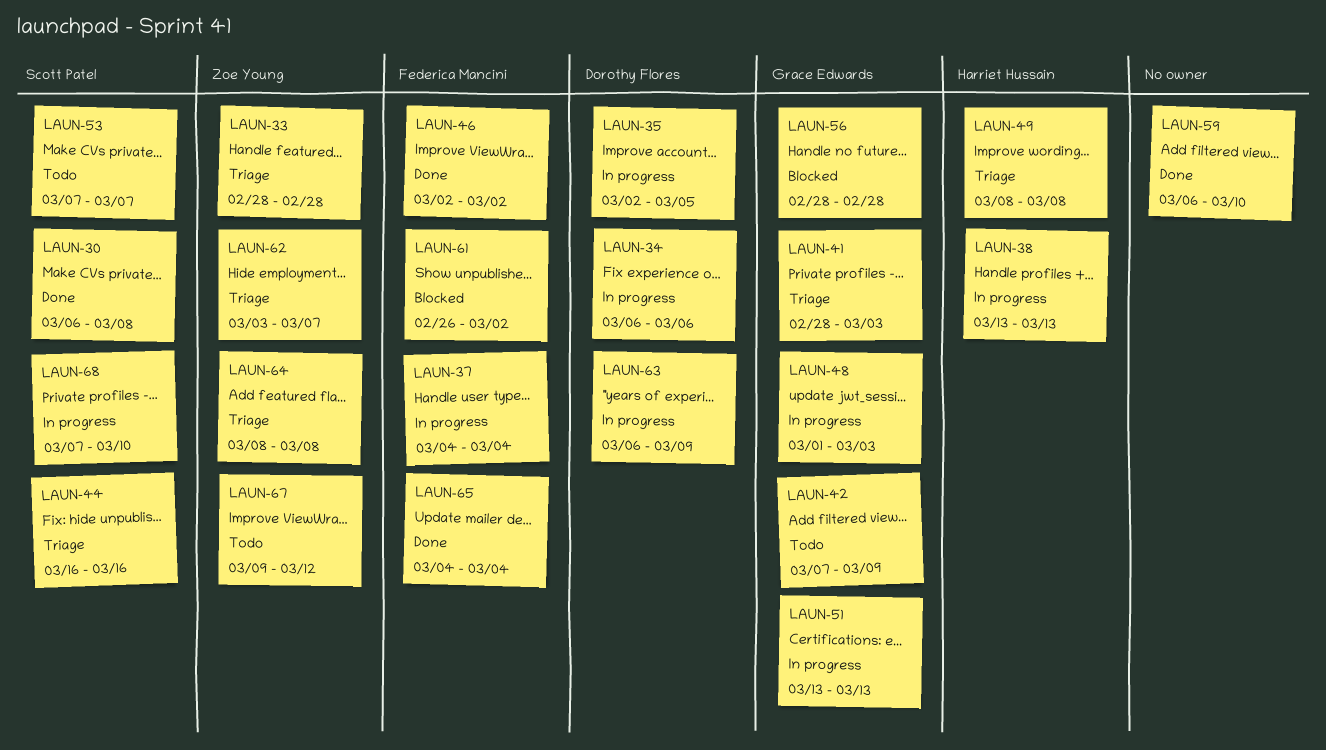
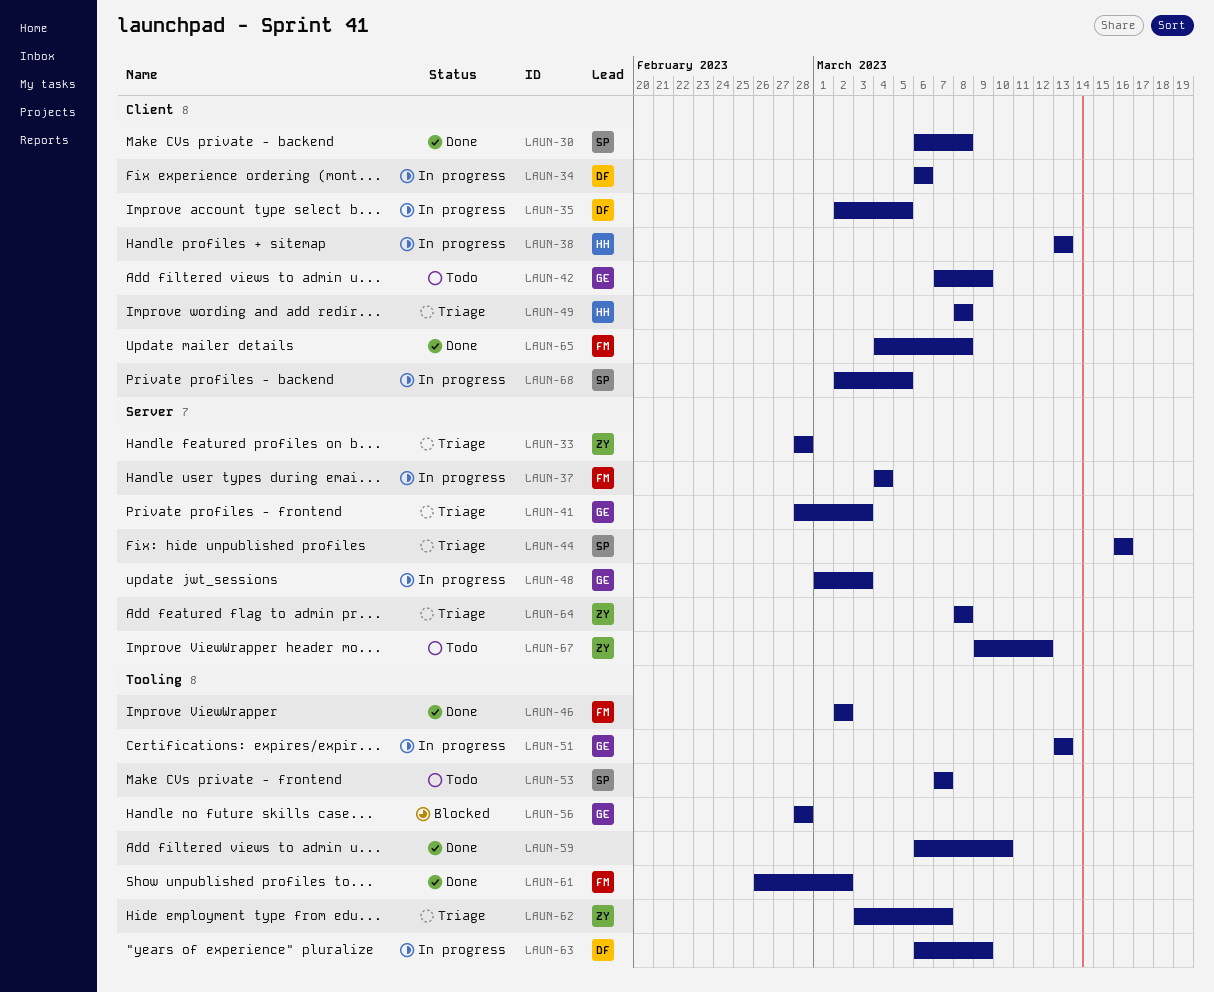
LAUN-61, status: Blocked -> Done
LAUN-65, due: Mar 4 -> Mar 8
LAUN-68, start: Mar 7 -> Mar 2
LAUN-68, due: Mar 10 -> Mar 5

